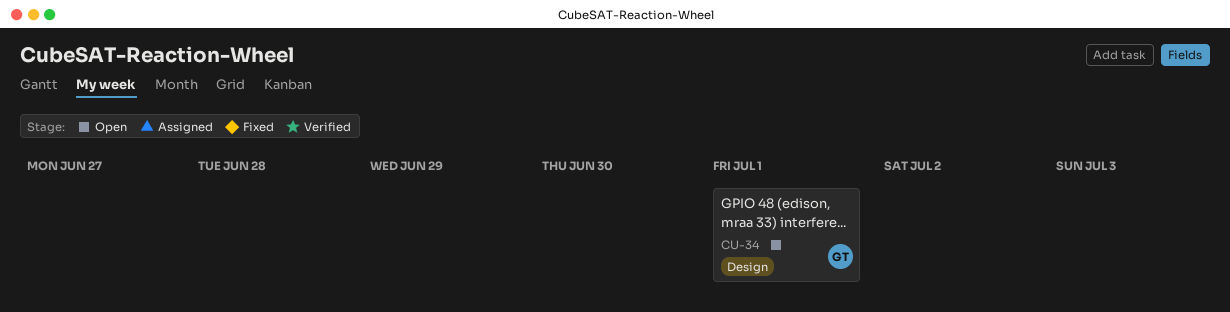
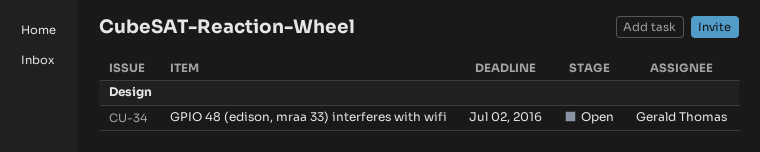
CU-34, due: Jul 1 -> Jul 2

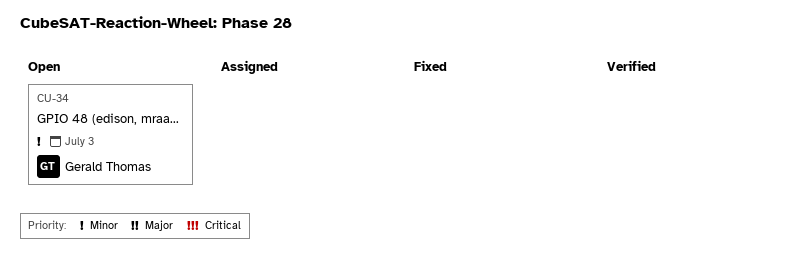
CU-34, due: Jul 2 -> Jul 3

